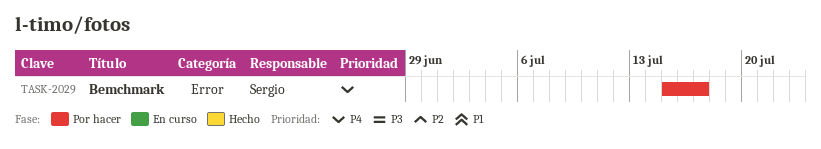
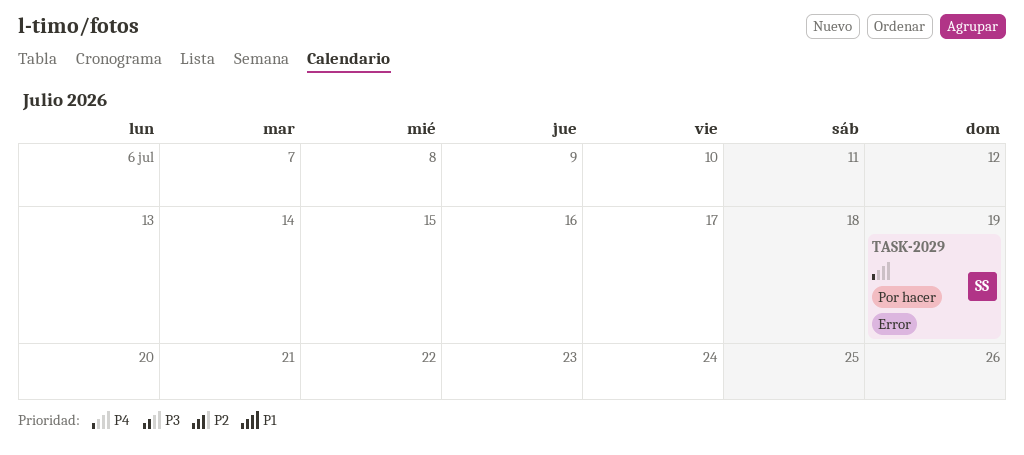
TASK-2029, due: Jul 17 -> Jul 19

